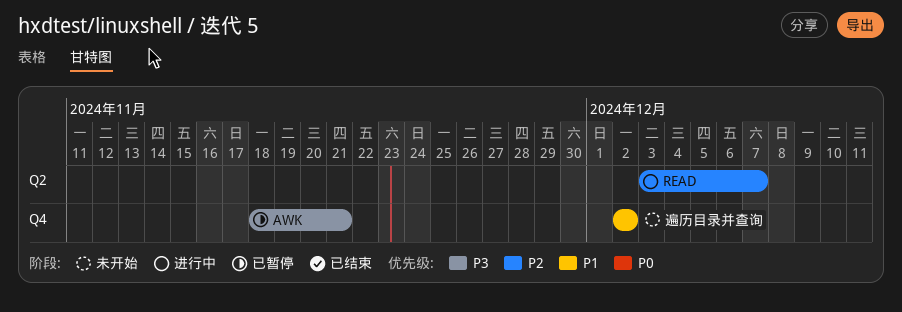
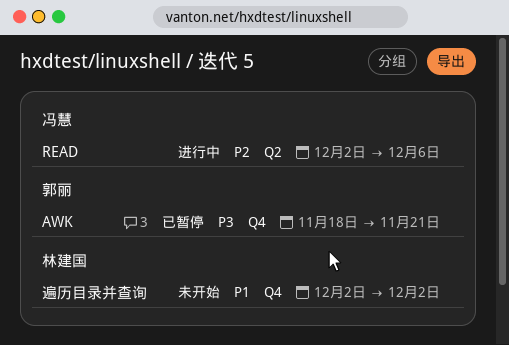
READ, start: Dec 3 -> Dec 2
READ, due: Dec 7 -> Dec 6

